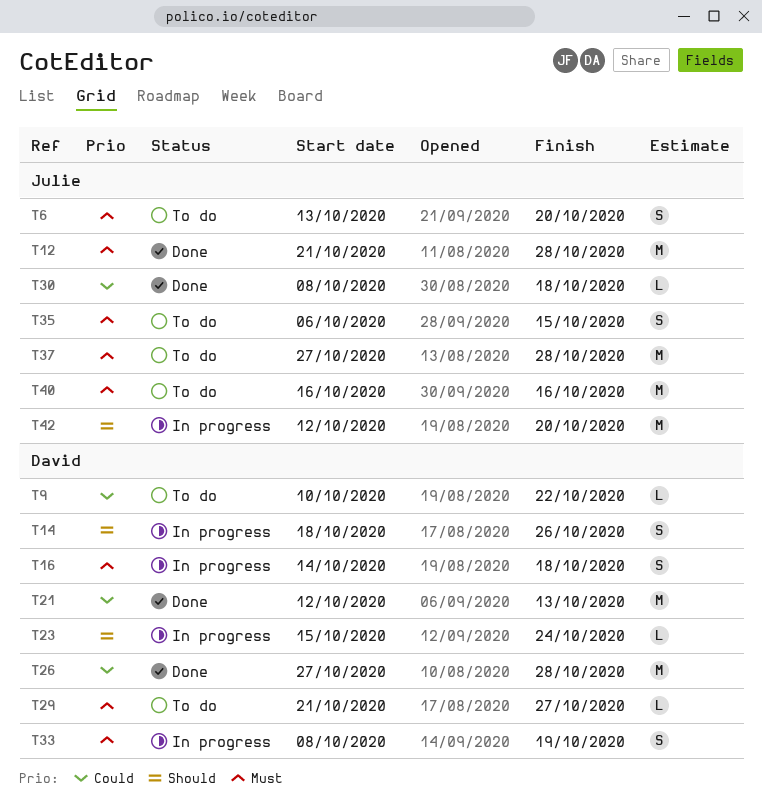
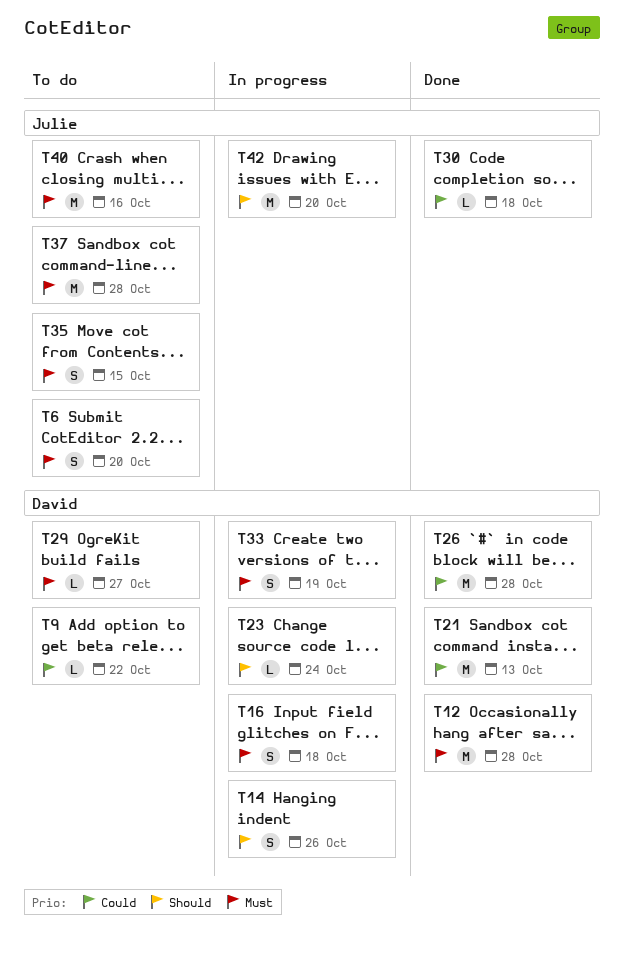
T12, owner: Julie -> David

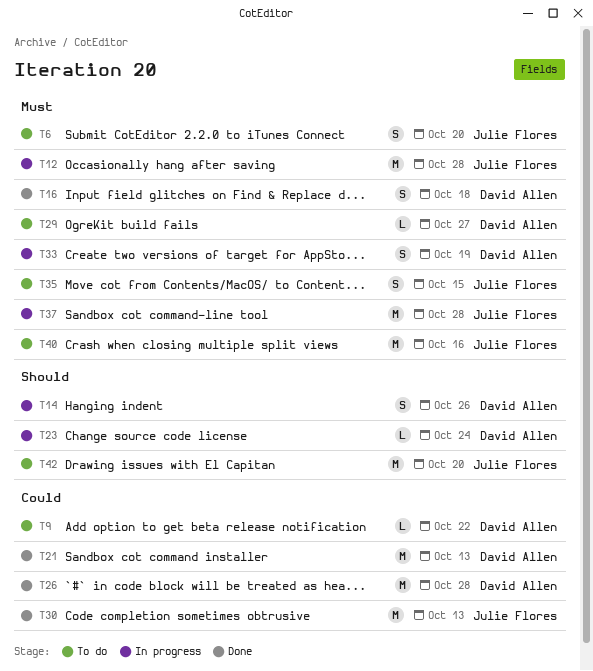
T12, status: Done -> In progress
T12, owner: David Allen -> Julie Flores
T16, status: In progress -> Done
T30, estimate: L -> M
T30, due: Oct 18 -> Oct 13
T37, status: To do -> In progress
T42, status: In progress -> To do

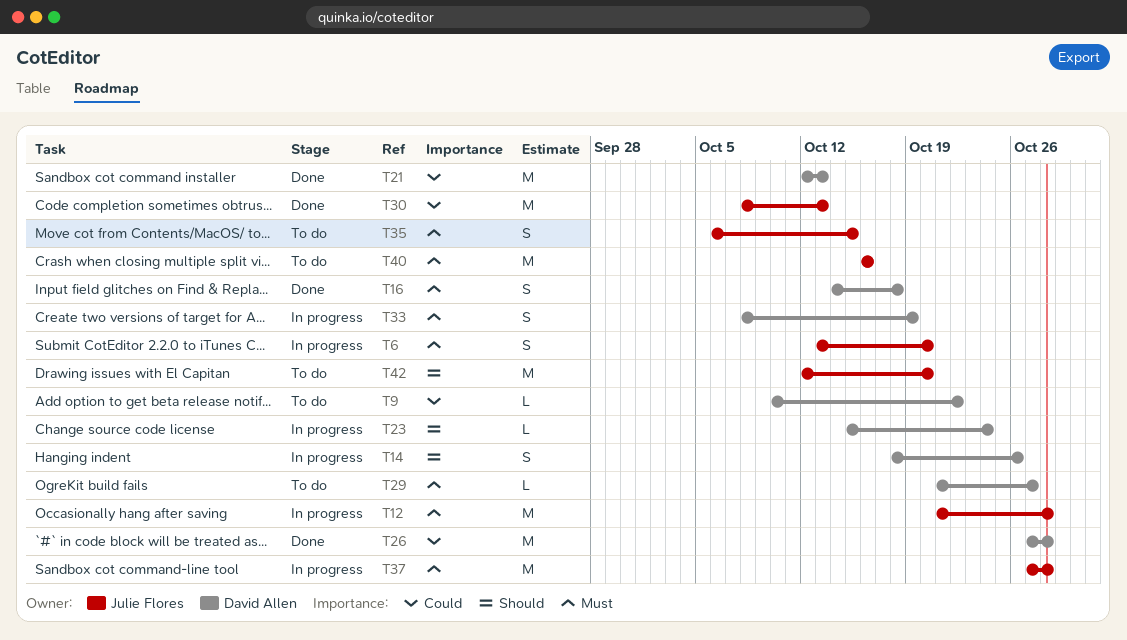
T6, status: To do -> In progress

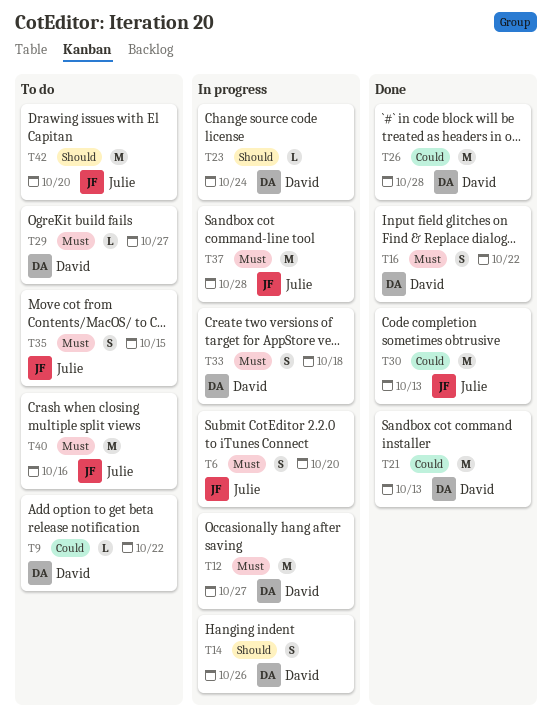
T12, owner: Julie Flores -> David Allen
T12, due: Oct 28 -> Oct 27
T16, due: Oct 18 -> Oct 22
T33, due: Oct 19 -> Oct 18

